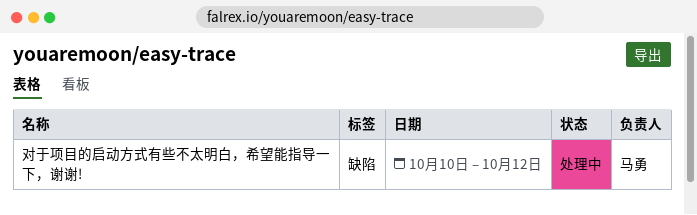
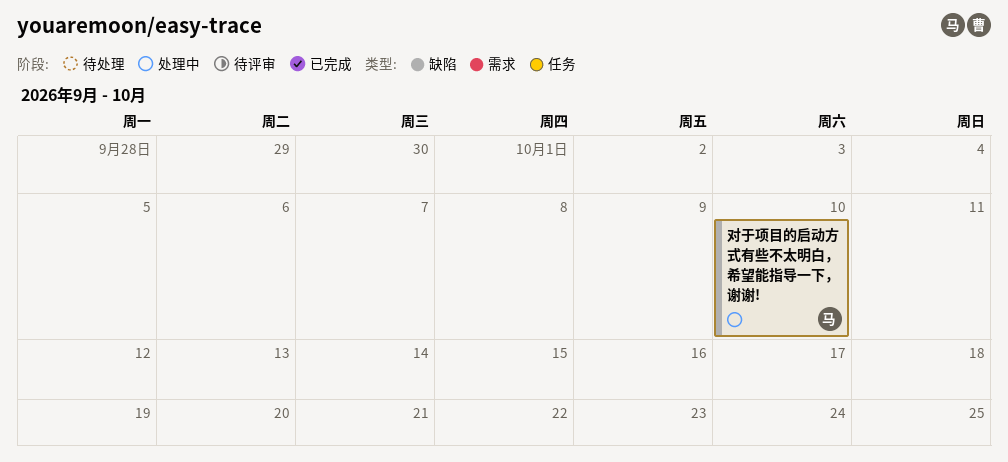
对于项目的启动方式有些不太明白，希望能指导一下，谢谢!, due: Oct 12 -> Oct 10

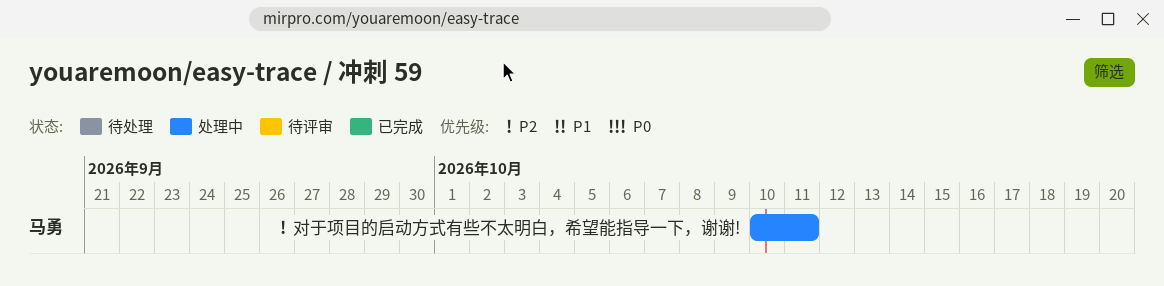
对于项目的启动方式有些不太明白，希望能指导一下，谢谢!, due: Oct 10 -> Oct 11

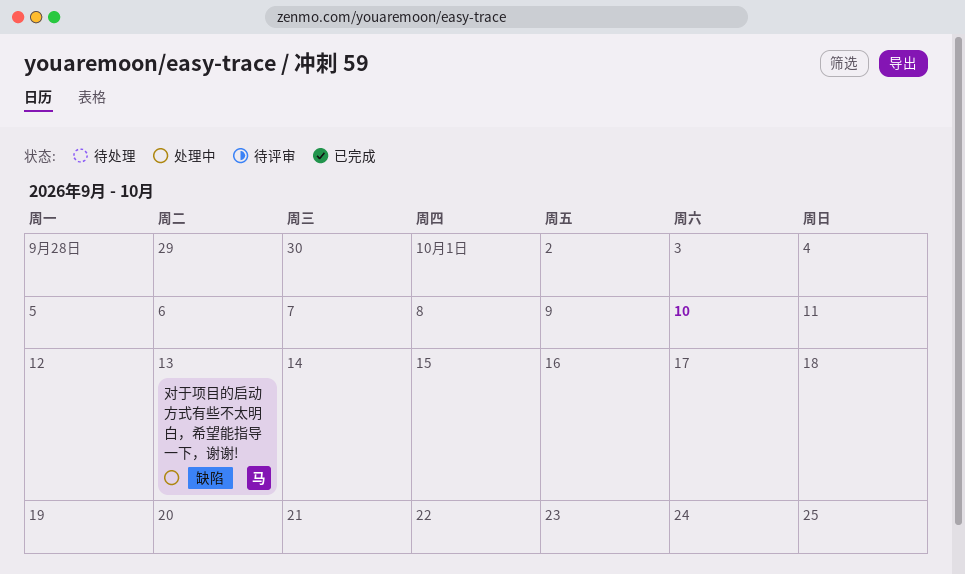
对于项目的启动方式有些不太明白，希望能指导一下，谢谢!, due: Oct 11 -> Oct 13

